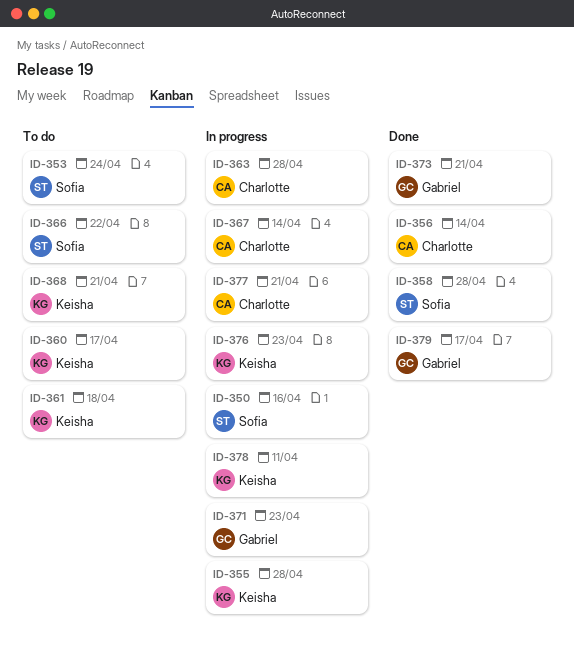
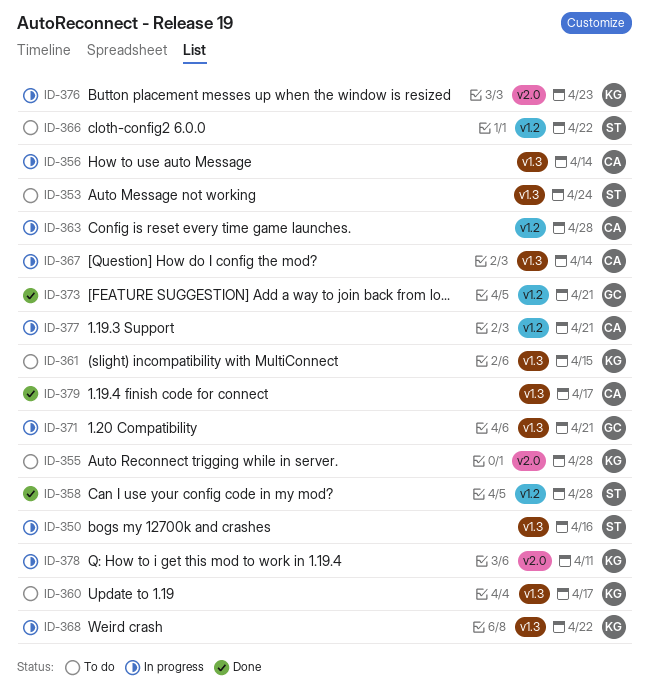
ID-355, status: In progress -> To do
ID-356, status: Done -> In progress
ID-361, due: Apr 18 -> Apr 15
ID-368, status: To do -> In progress
ID-368, due: Apr 21 -> Apr 22
ID-371, due: Apr 23 -> Apr 21
ID-379, owner: Gabriel -> Charlotte

